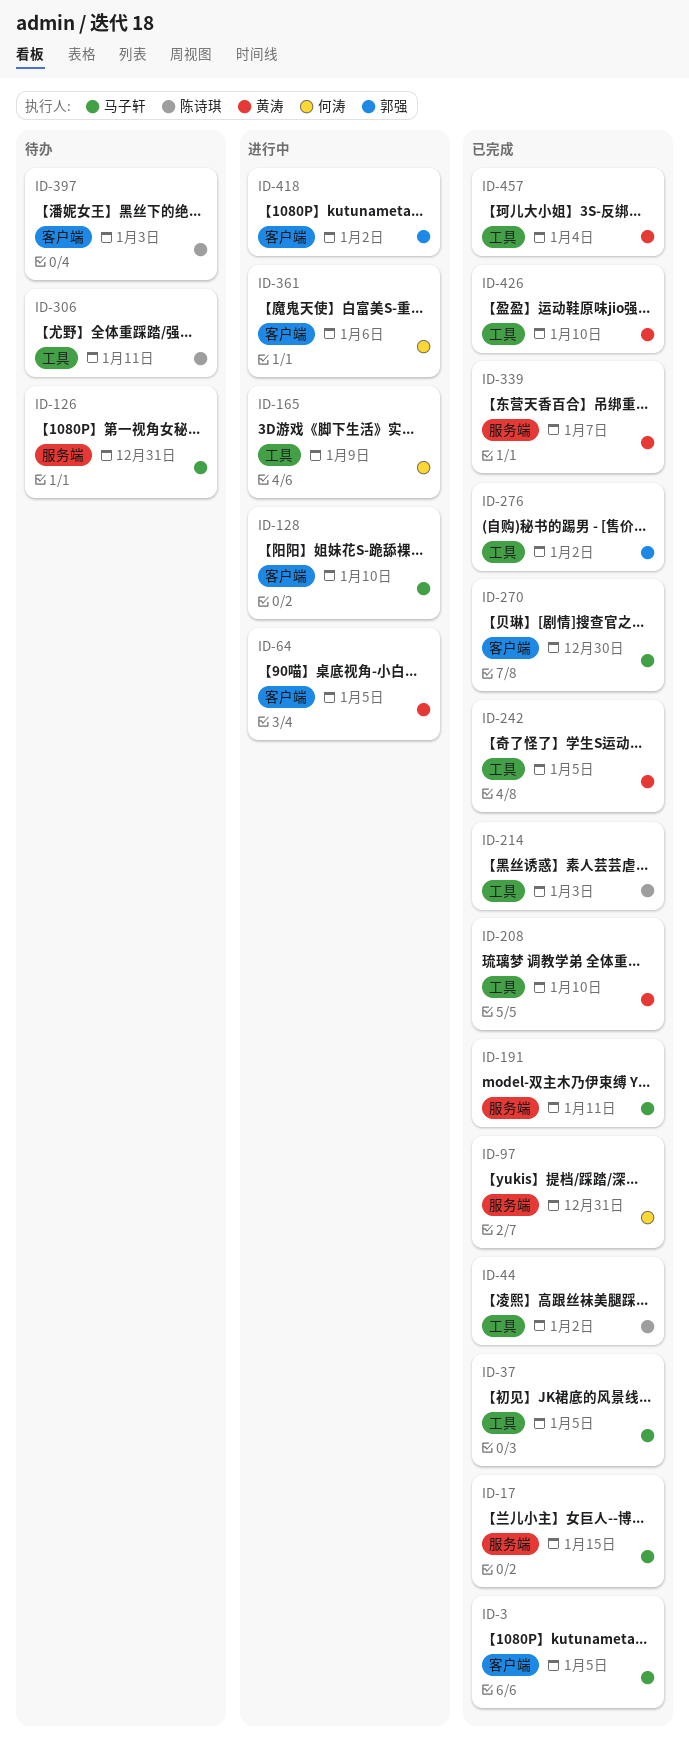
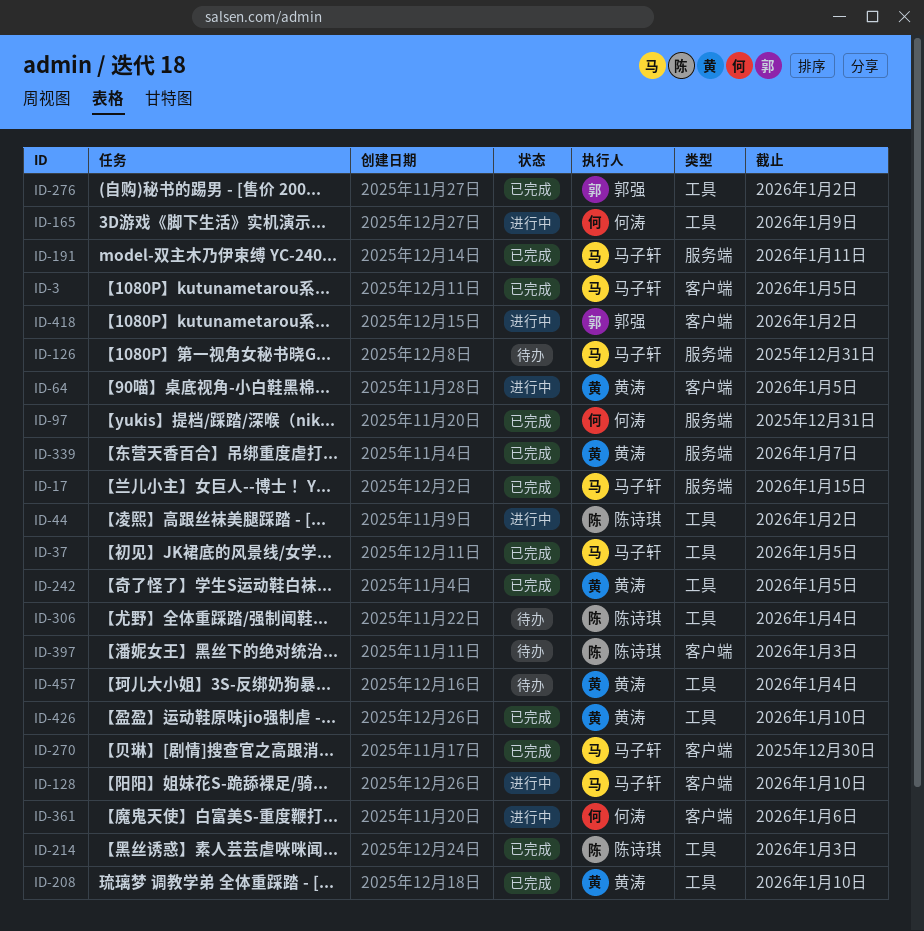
ID-44, status: 已完成 -> 进行中
ID-306, due: Jan 11 -> Jan 4
ID-457, status: 已完成 -> 待办

